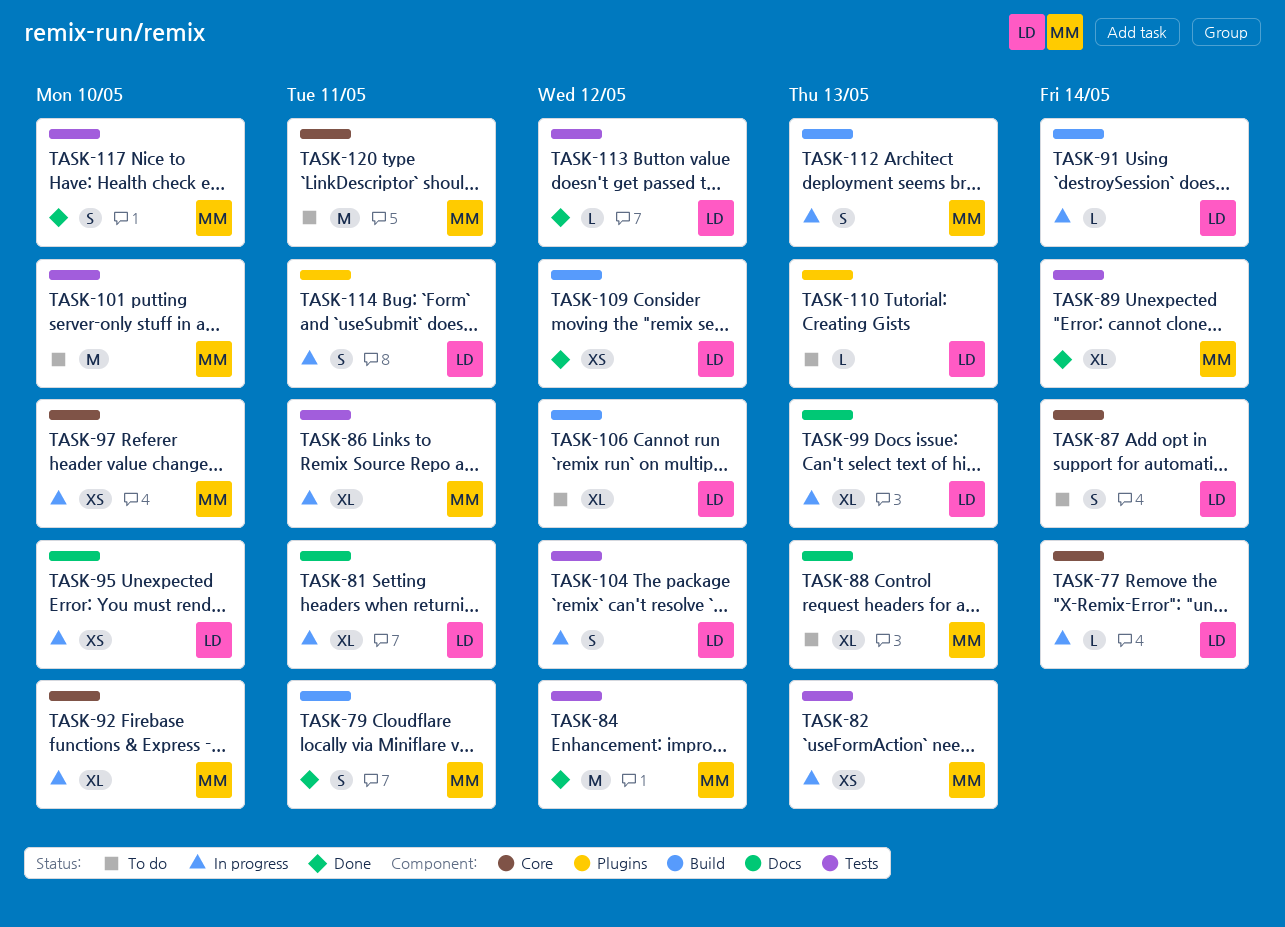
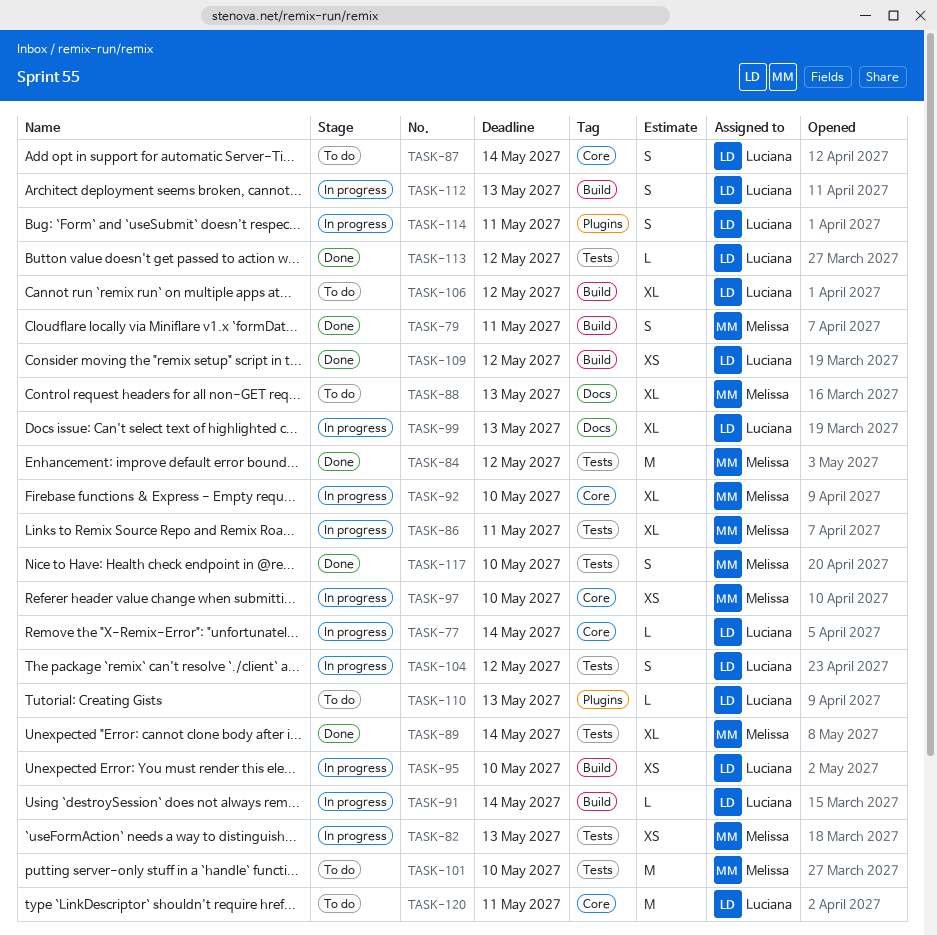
TASK-81: present -> none
TASK-95, label: Docs -> Build
TASK-112, owner: Melissa -> Luciana
TASK-120, owner: Melissa -> Luciana

